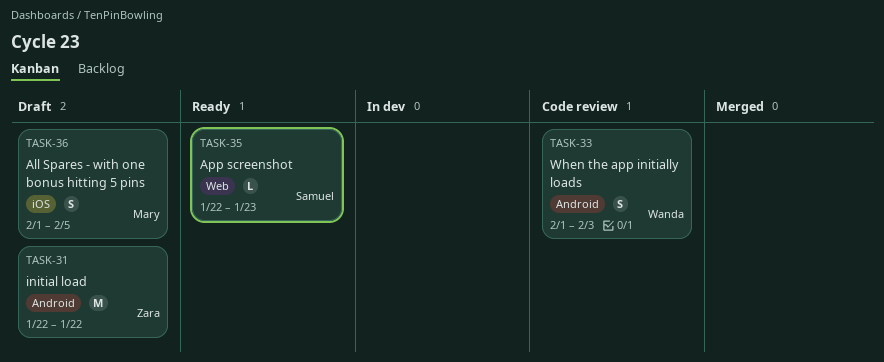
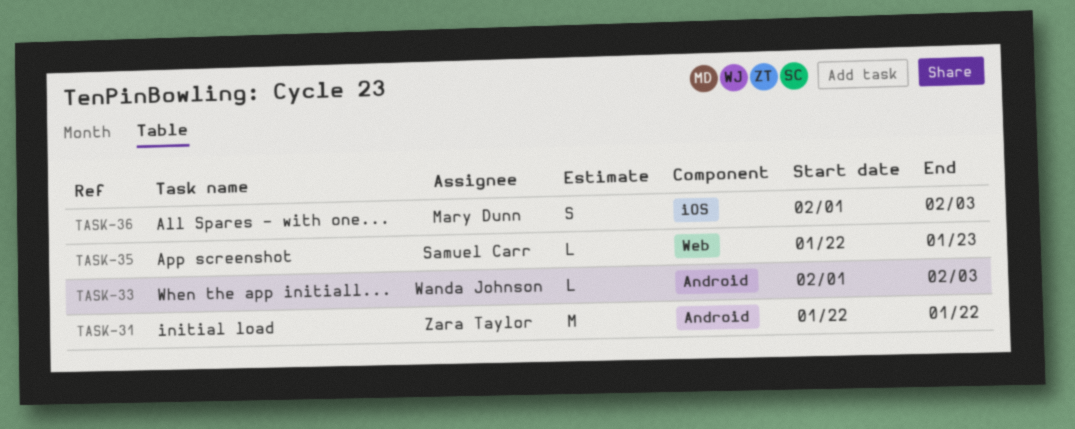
TASK-33, estimate: S -> L
TASK-36, due: Feb 5 -> Feb 3

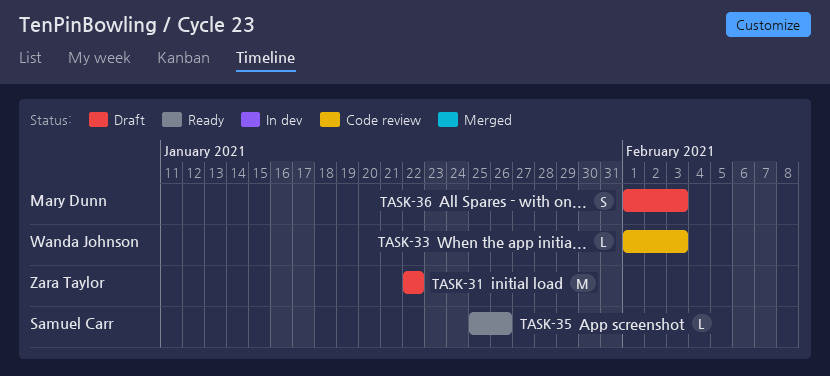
TASK-35, start: Jan 22 -> Jan 25
TASK-35, due: Jan 23 -> Jan 26

